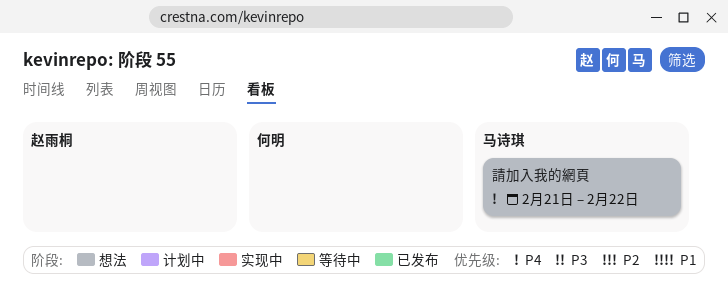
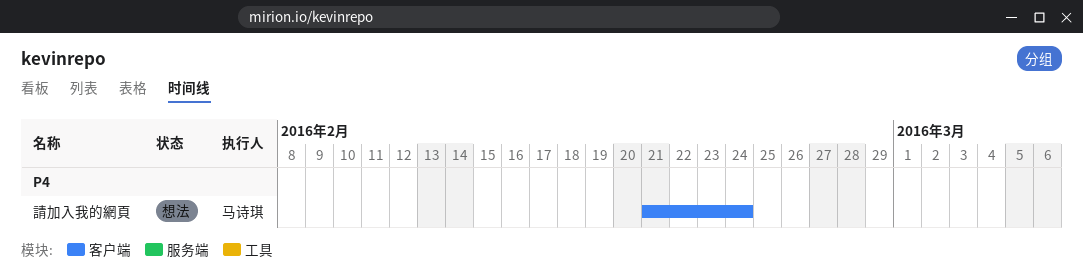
請加入我的網頁, due: Feb 22 -> Feb 24

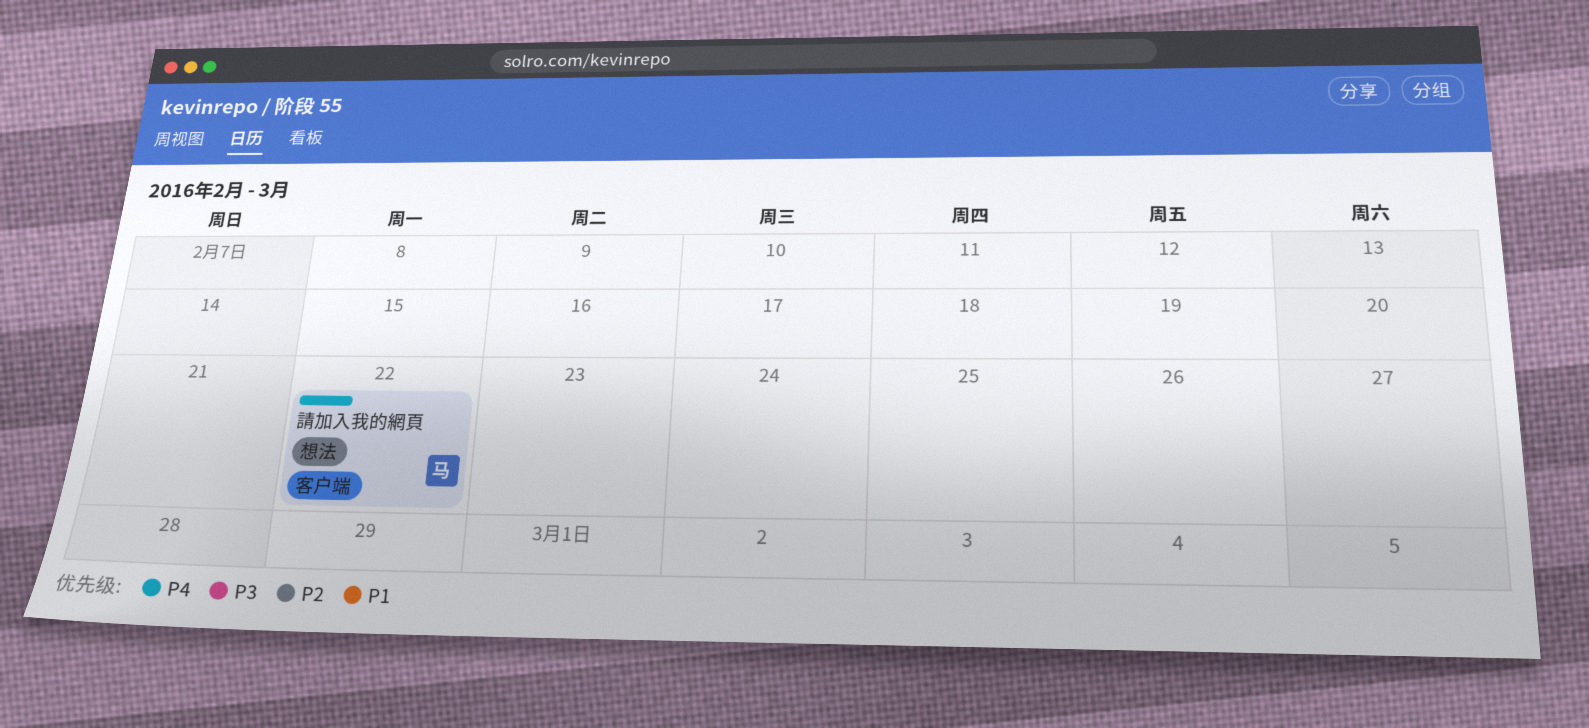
請加入我的網頁, due: Feb 24 -> Feb 22

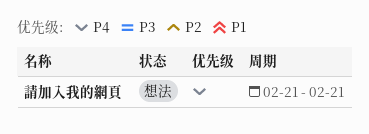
請加入我的網頁, due: Feb 22 -> Feb 21

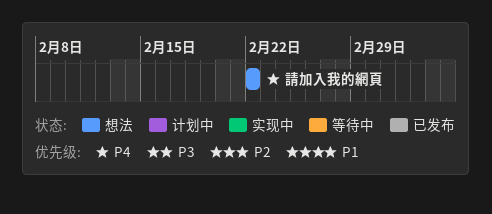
請加入我的網頁, start: Feb 21 -> Feb 22
請加入我的網頁, due: Feb 21 -> Feb 22

